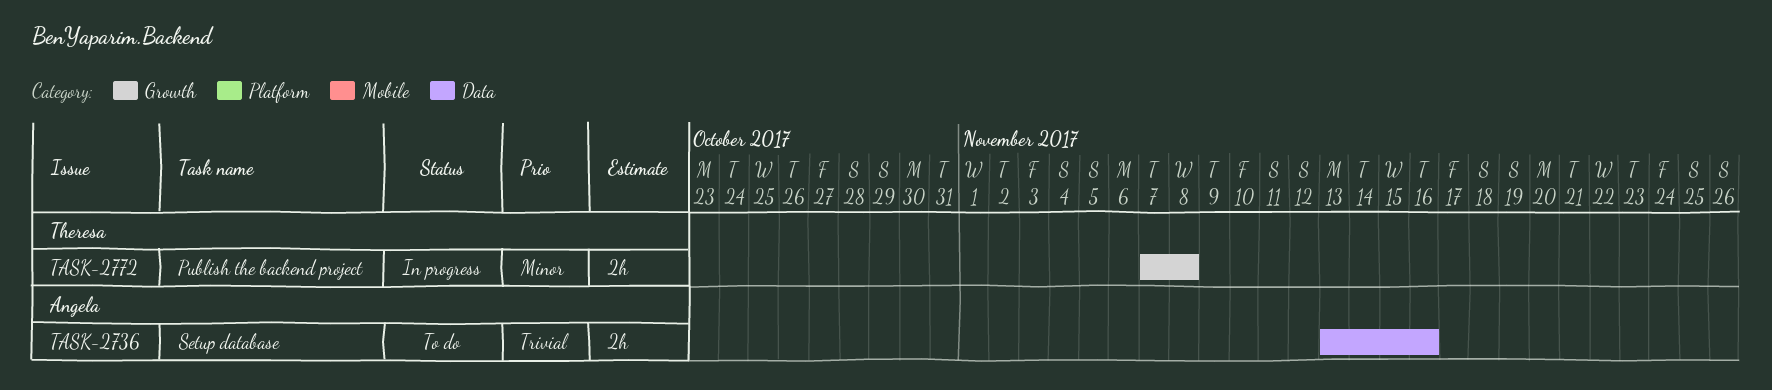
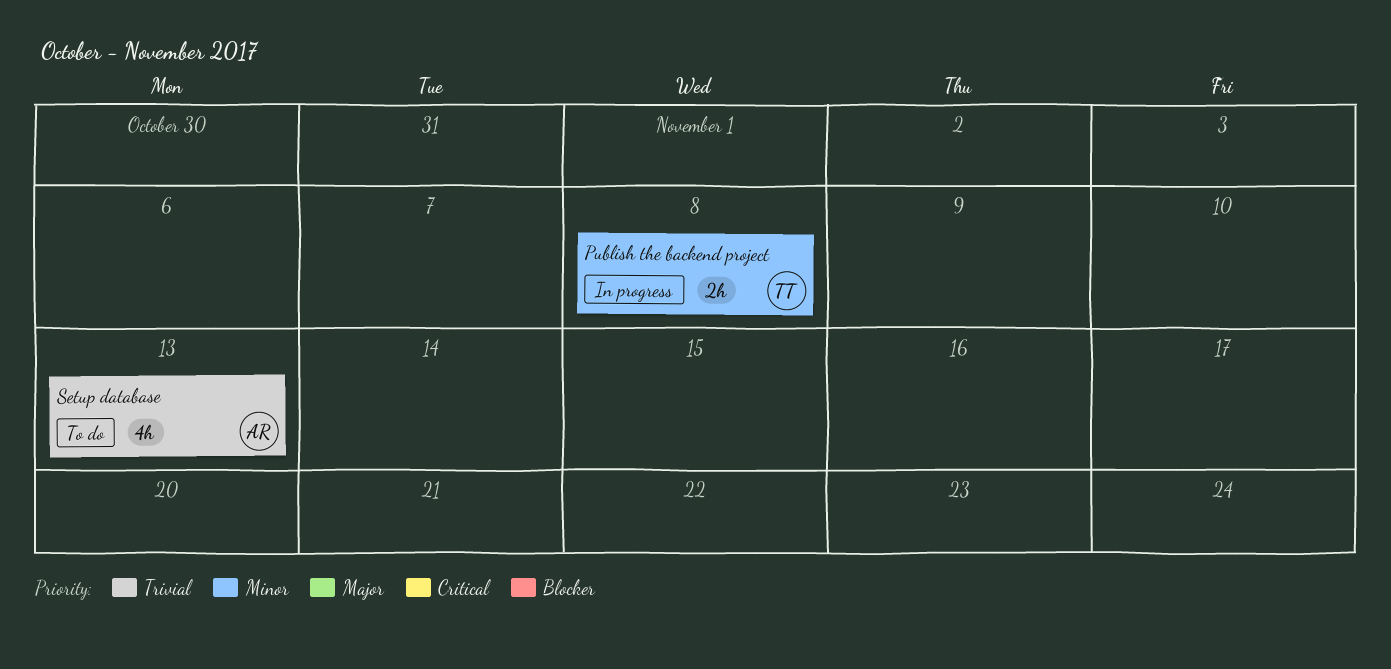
Setup database, estimate: 2h -> 4h
Setup database, due: Nov 16 -> Nov 13

